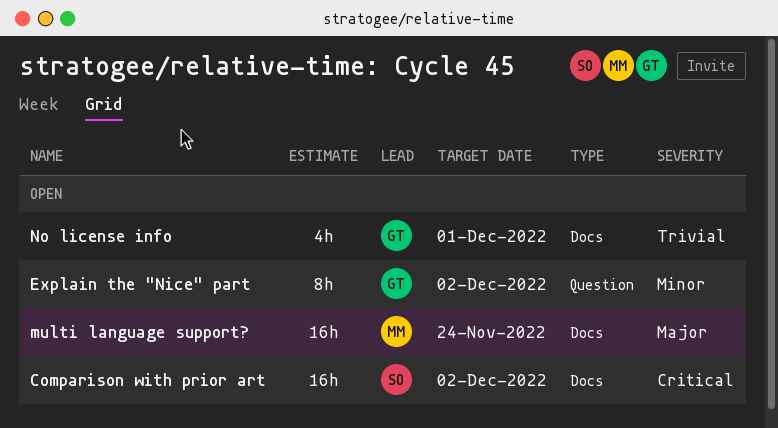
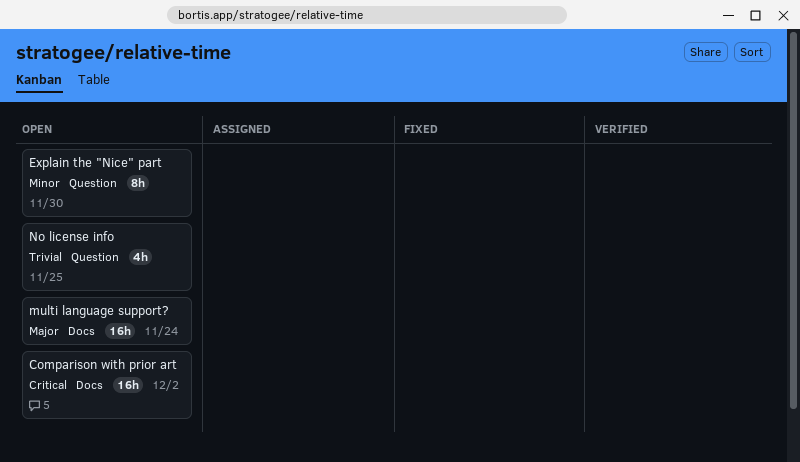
Explain the "Nice" part, due: Dec 2 -> Nov 30
No license info, label: Docs -> Question
No license info, due: Dec 1 -> Nov 25

